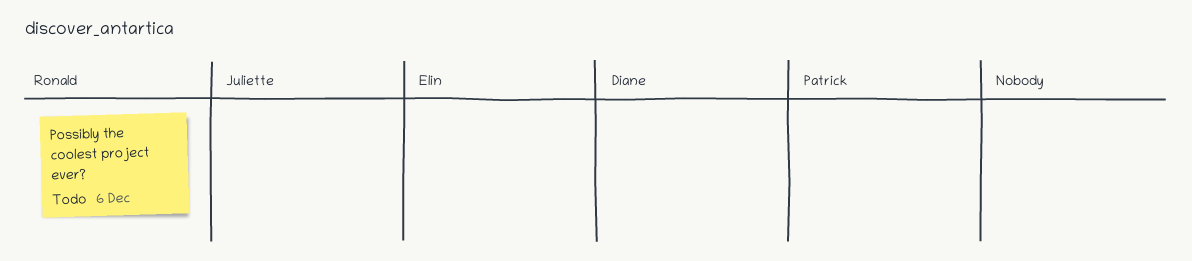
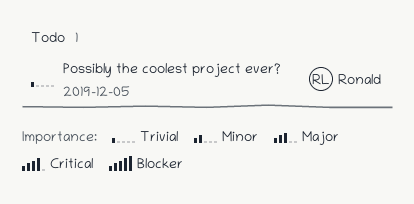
Possibly the coolest project ever?, due: Dec 6 -> Dec 5

